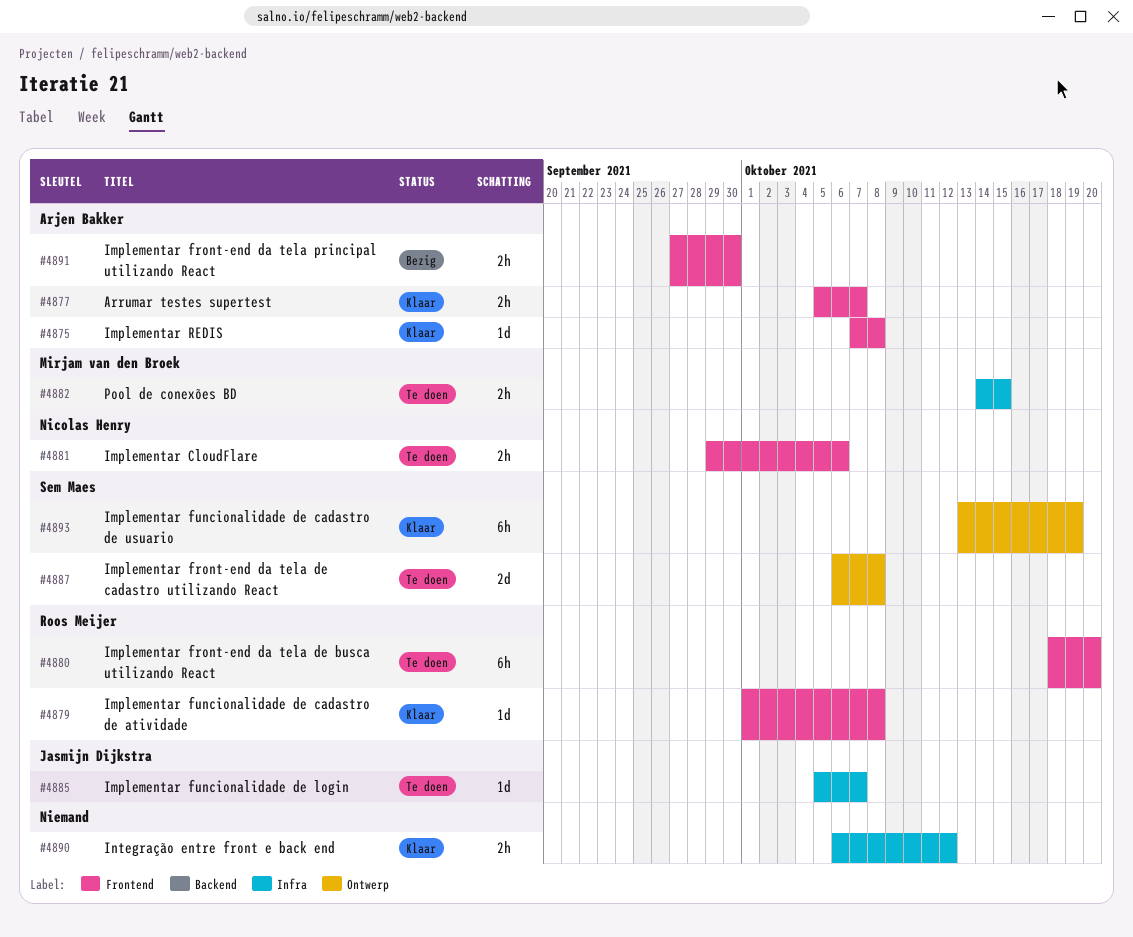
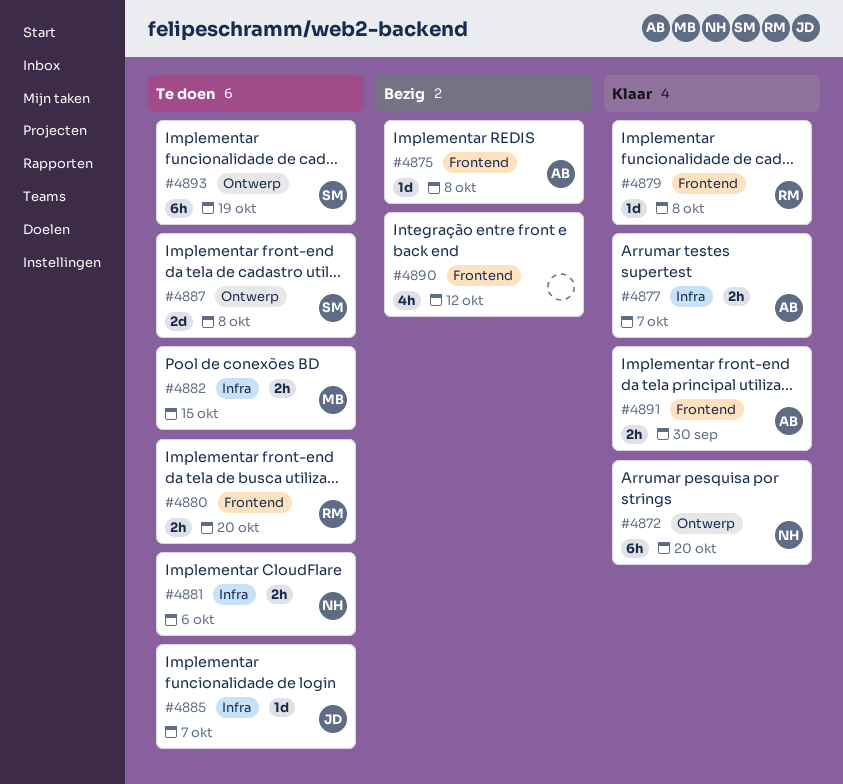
#4872: none -> present
#4875, status: Klaar -> Bezig
#4877, label: Frontend -> Infra
#4880, estimate: 6h -> 2h
#4881, label: Frontend -> Infra
#4890, status: Klaar -> Bezig
#4890, label: Infra -> Frontend
#4890, estimate: 2h -> 4h
#4891, status: Bezig -> Klaar
#4893, status: Klaar -> Te doen

